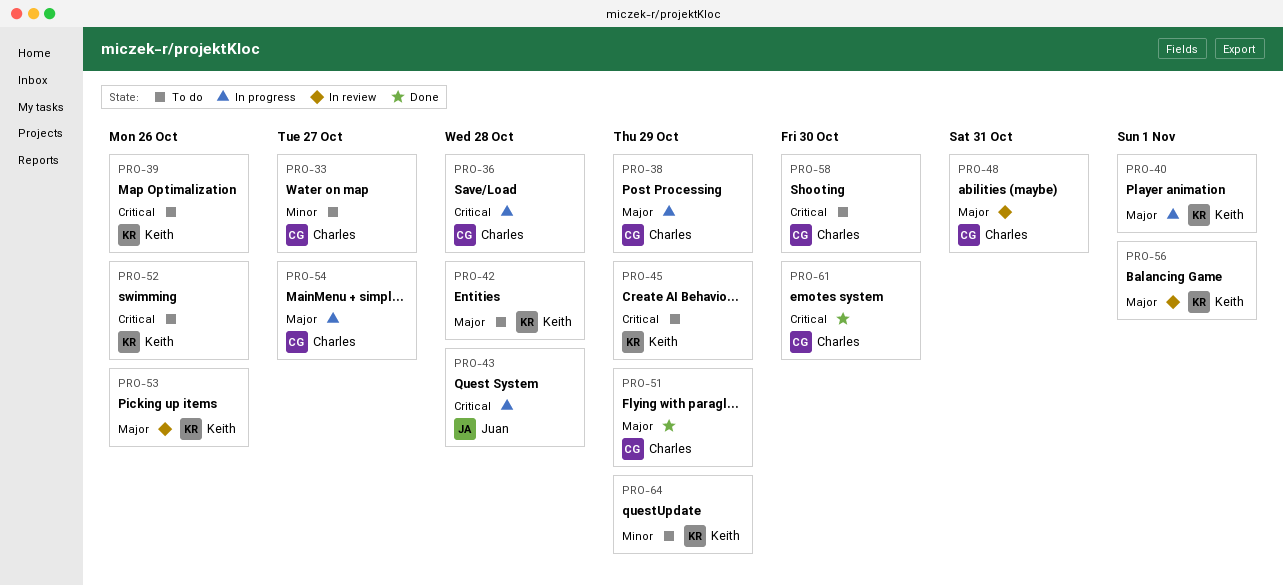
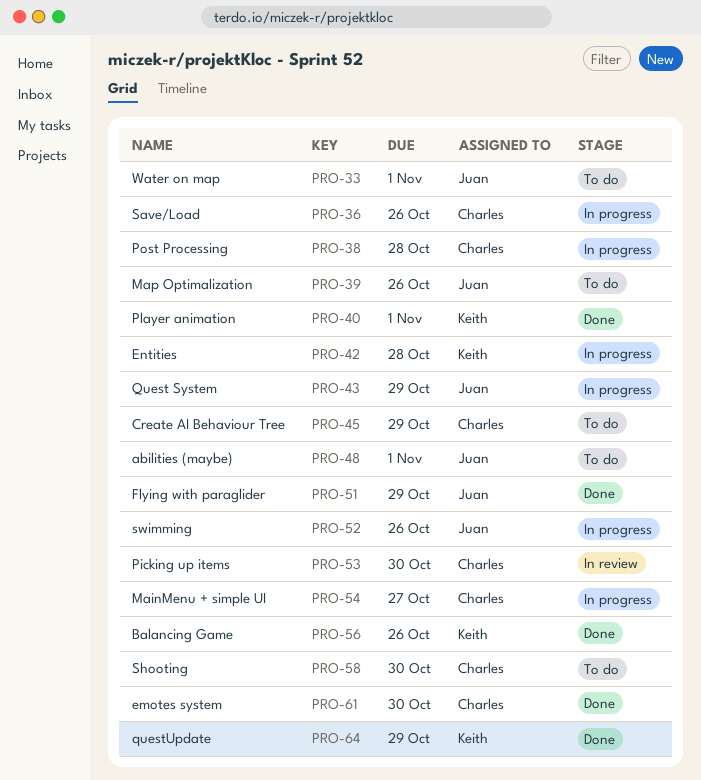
PRO-33, owner: Charles -> Juan
PRO-33, due: Oct 27 -> Nov 1
PRO-36, due: Oct 28 -> Oct 26
PRO-38, due: Oct 29 -> Oct 28
PRO-39, owner: Keith -> Juan
PRO-40, status: In progress -> Done
PRO-42, status: To do -> In progress
PRO-43, due: Oct 28 -> Oct 29
PRO-45, owner: Keith -> Charles
PRO-48, status: In review -> To do
PRO-48, owner: Charles -> Juan
PRO-48, due: Oct 31 -> Nov 1
PRO-51, owner: Charles -> Juan
PRO-52, status: To do -> In progress
PRO-52, owner: Keith -> Juan
PRO-53, owner: Keith -> Charles
PRO-53, due: Oct 26 -> Oct 30
PRO-56, status: In review -> Done
PRO-56, due: Nov 1 -> Oct 26
PRO-64, status: To do -> Done

